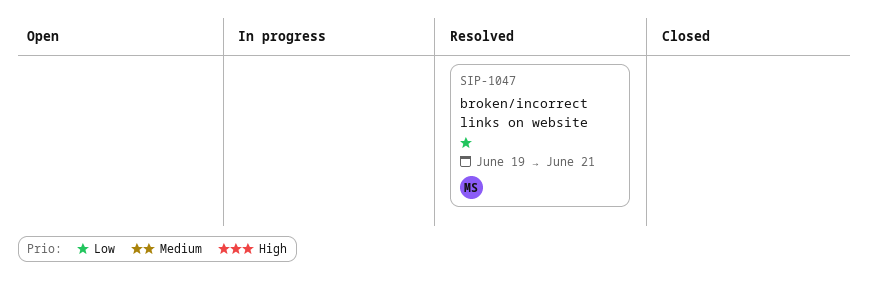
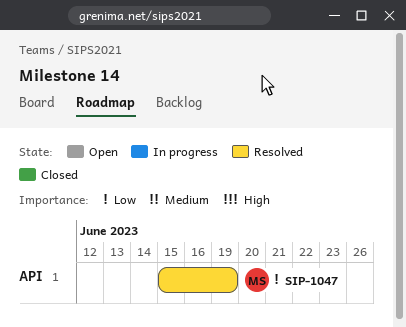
SIP-1047, start: Jun 19 -> Jun 15
SIP-1047, due: Jun 21 -> Jun 19

